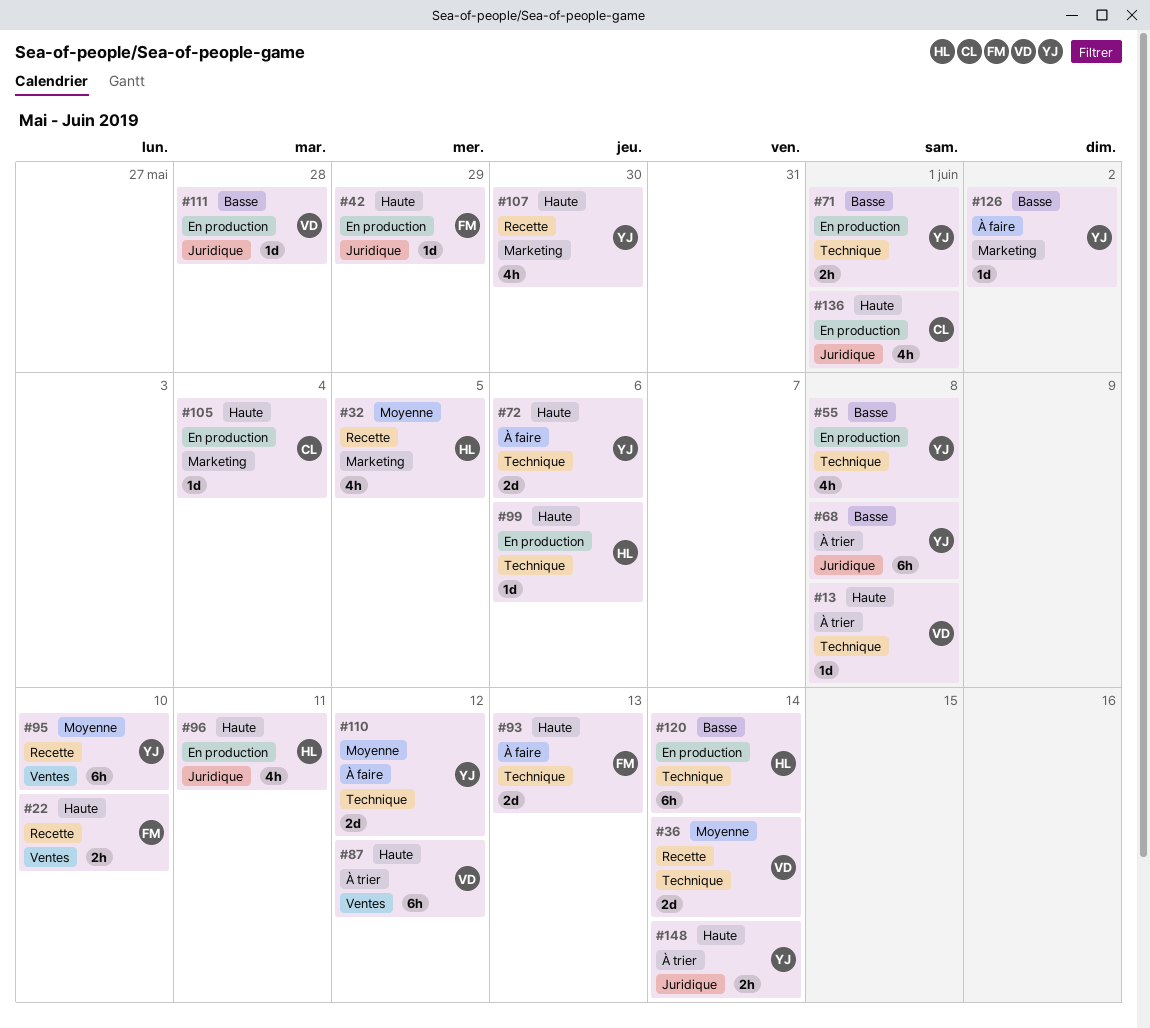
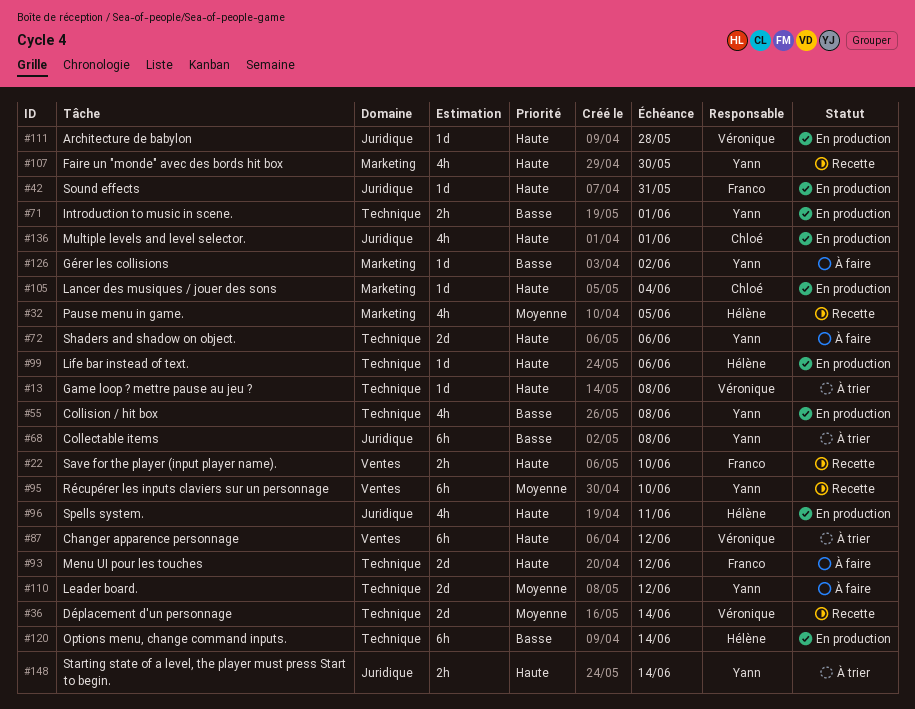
#42, due: May 29 -> May 31
#93, due: Jun 13 -> Jun 12
#111, priority: Basse -> Haute

